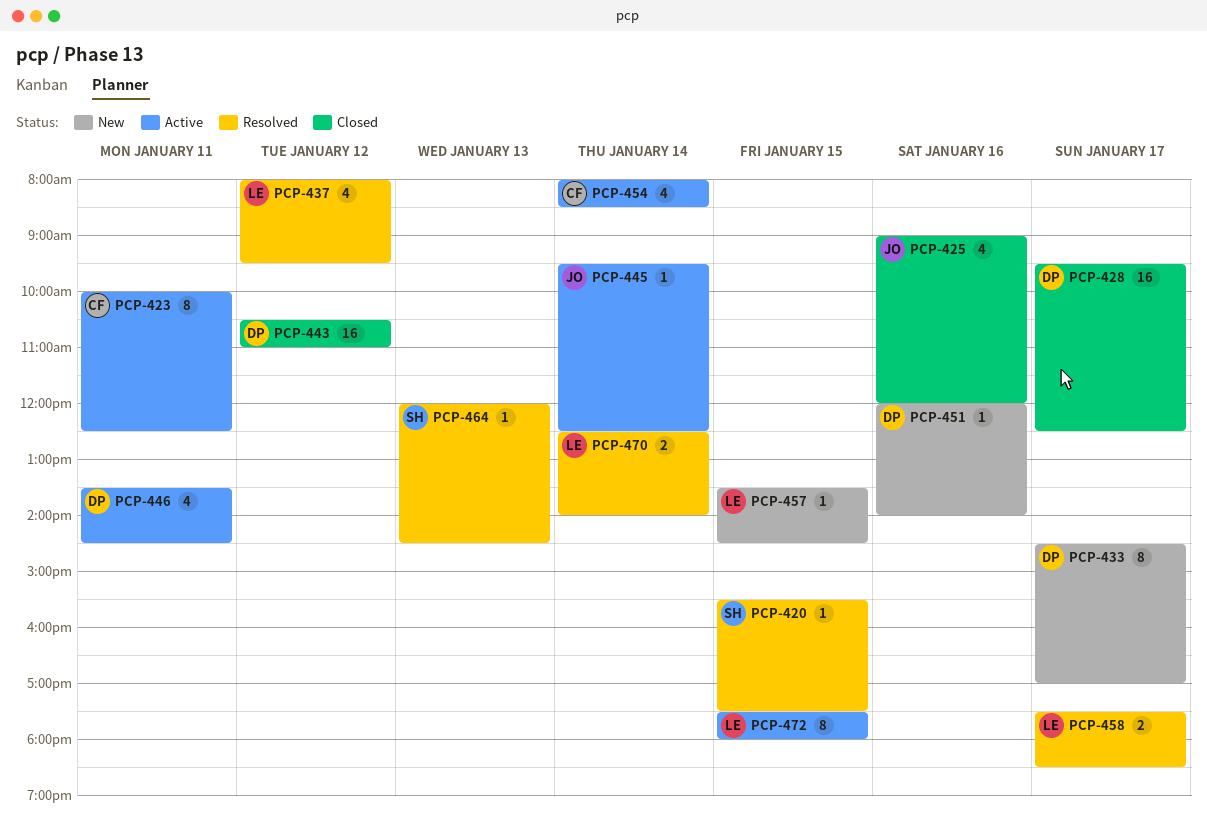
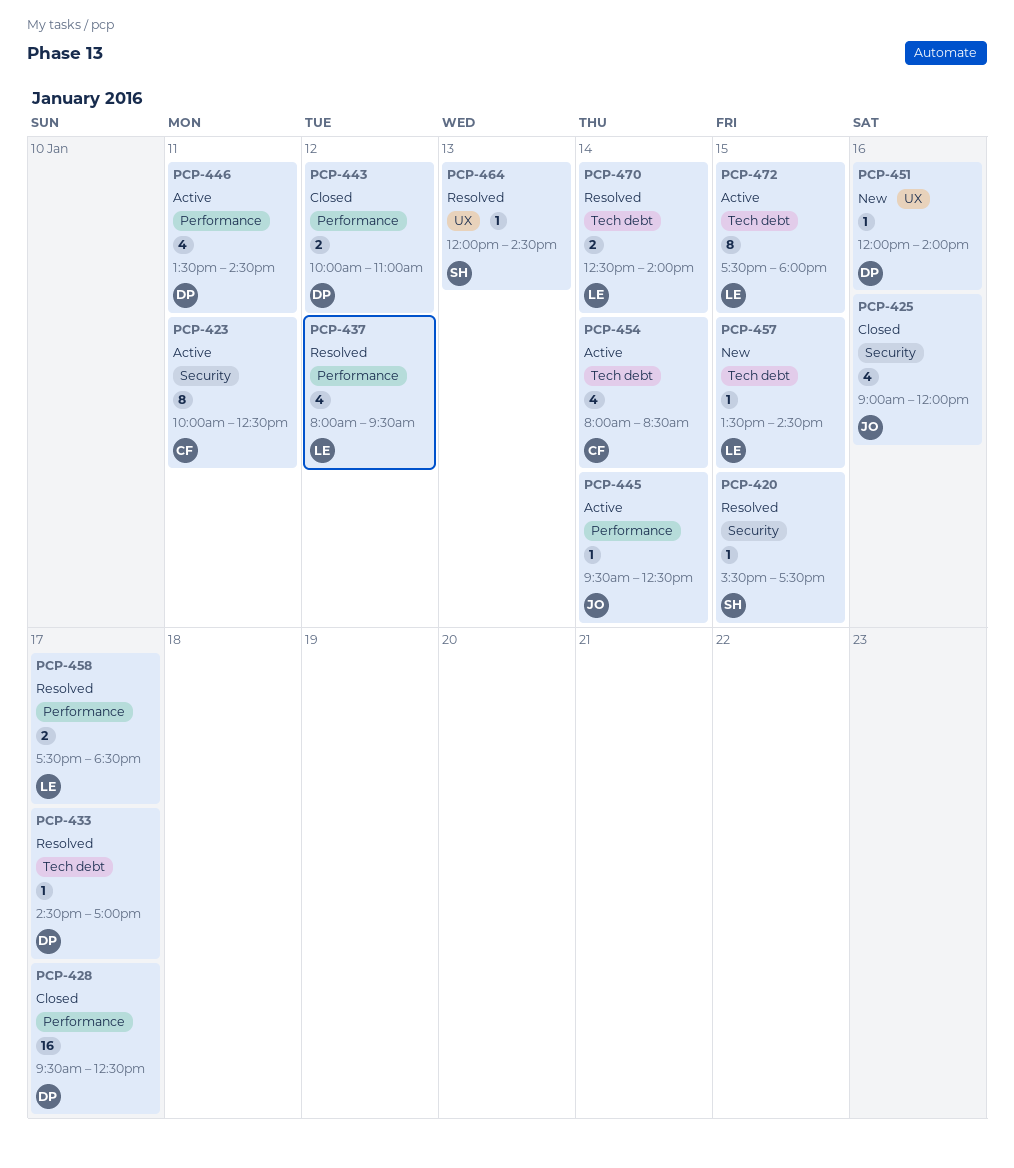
PCP-433, status: New -> Resolved
PCP-433, estimate: 8 -> 1
PCP-443, estimate: 16 -> 2
PCP-443, begins: 10:30 -> 10:00

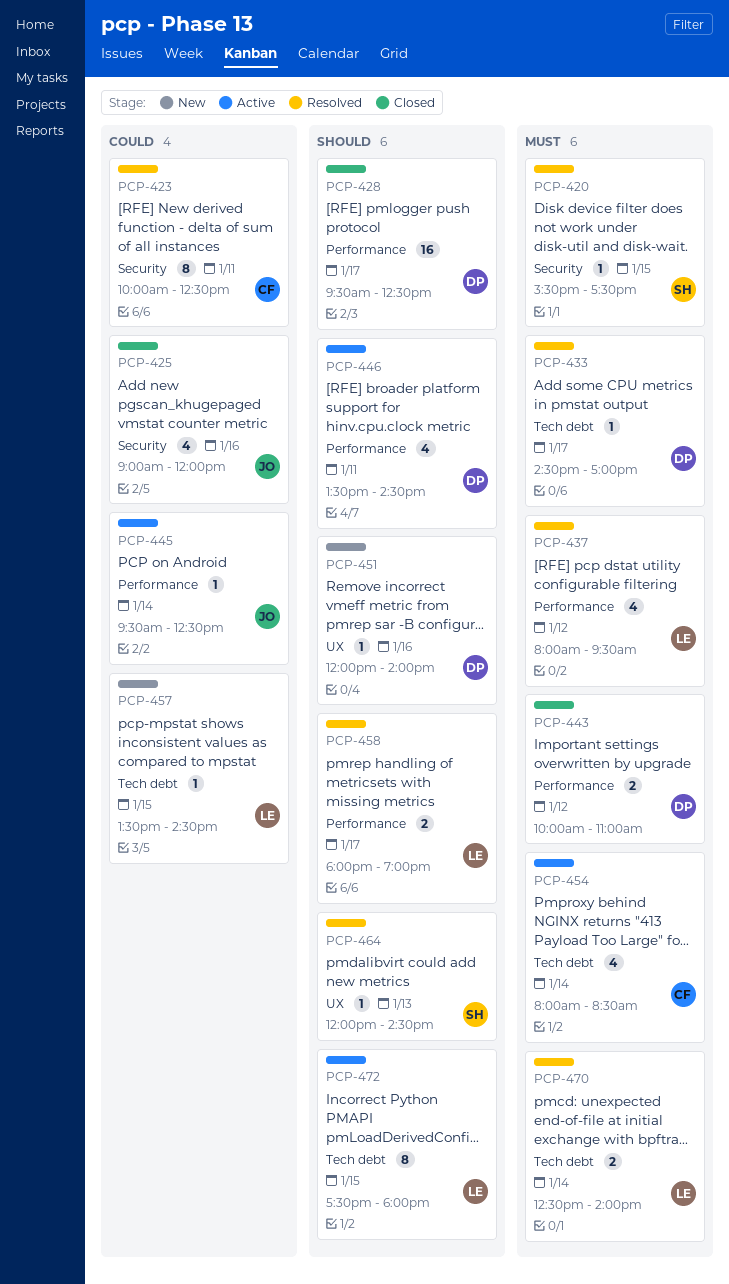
PCP-423, status: Active -> Resolved
PCP-458, begins: 17:30 -> 18:00
PCP-458, ends: 18:30 -> 19:00

